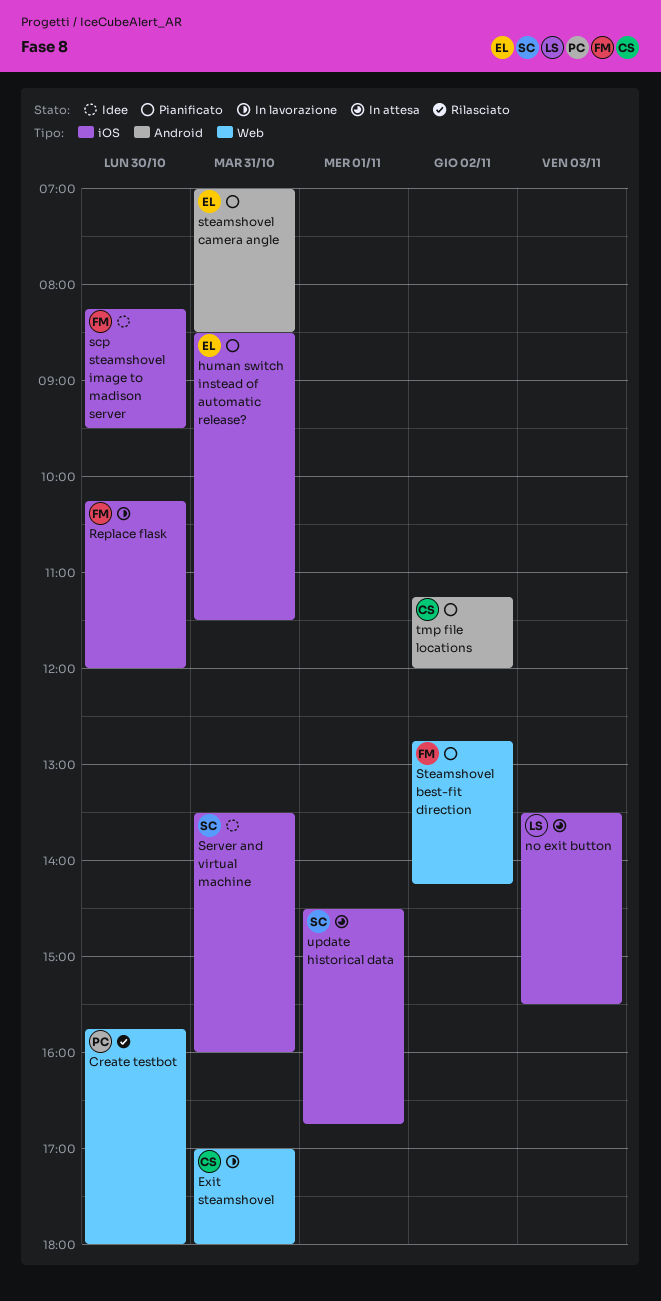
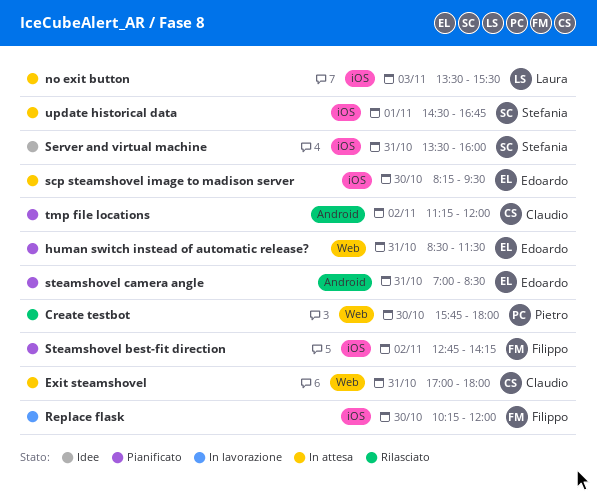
Exit steamshovel, status: In lavorazione -> In attesa
human switch instead of automatic release?, label: iOS -> Web
scp steamshovel image to madison server, status: Idee -> In attesa
scp steamshovel image to madison server, owner: Filippo -> Edoardo
Steamshovel best-fit direction, label: Web -> iOS

